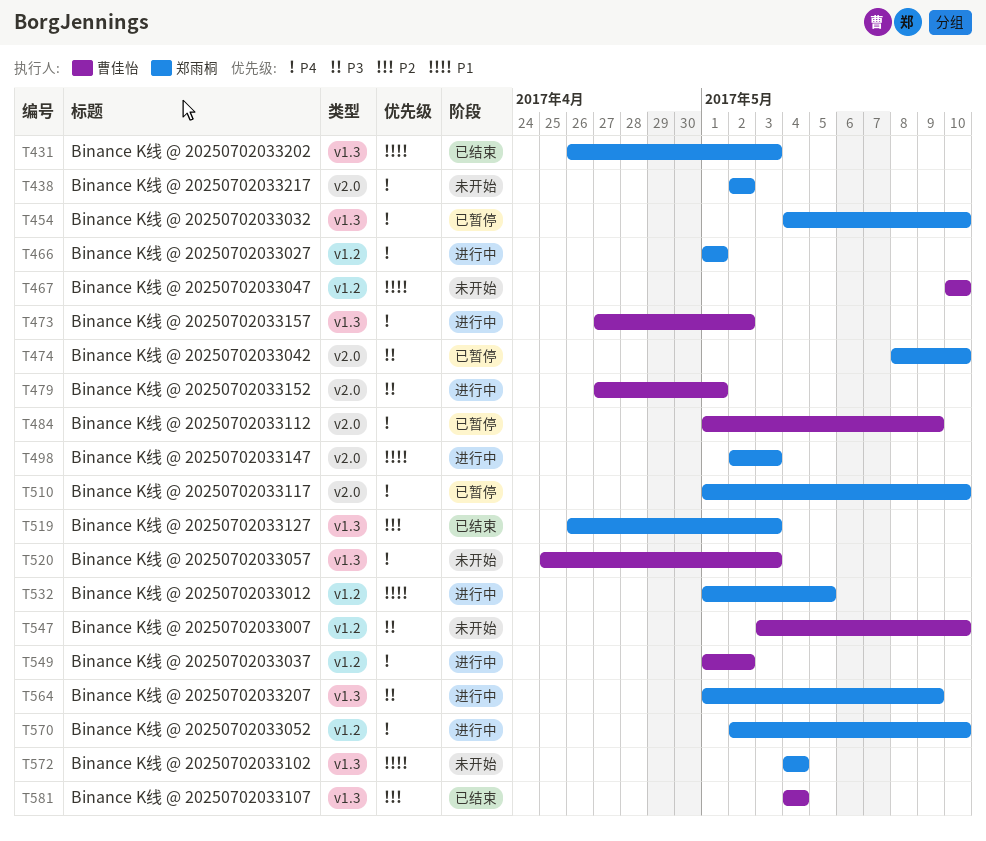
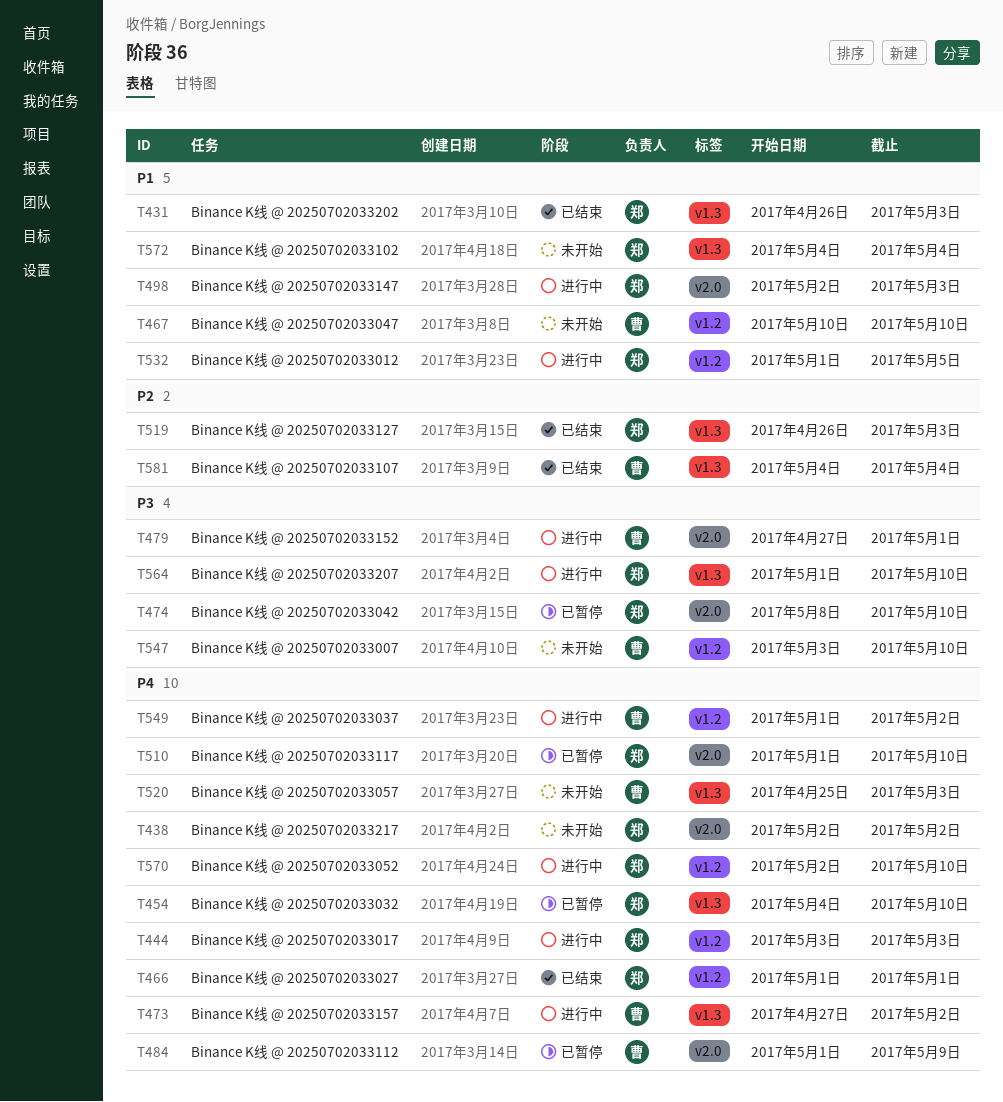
T444: none -> present
T466, status: 进行中 -> 已结束
T564, due: May 9 -> May 10

